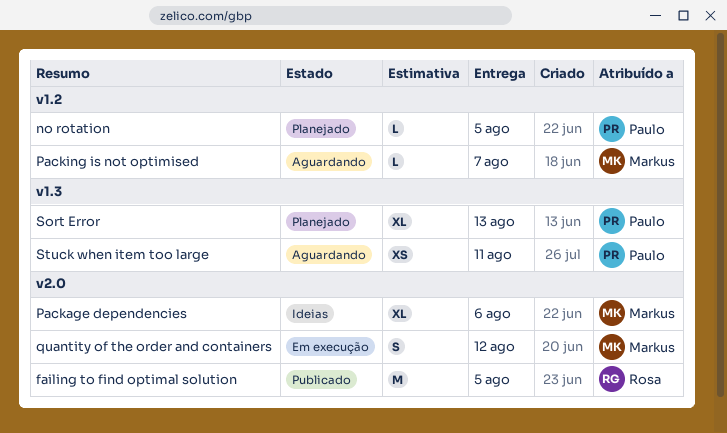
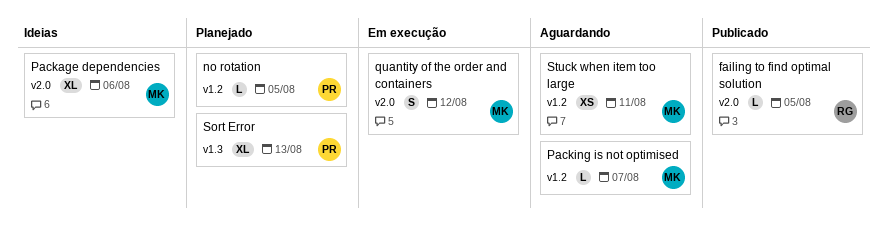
failing to find optimal solution, estimate: M -> L
Stuck when item too large, owner: Paulo -> Markus
Stuck when item too large, label: v1.3 -> v1.2

